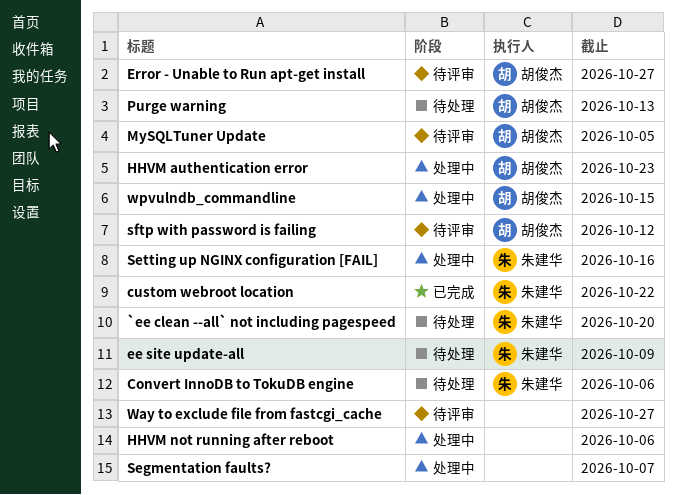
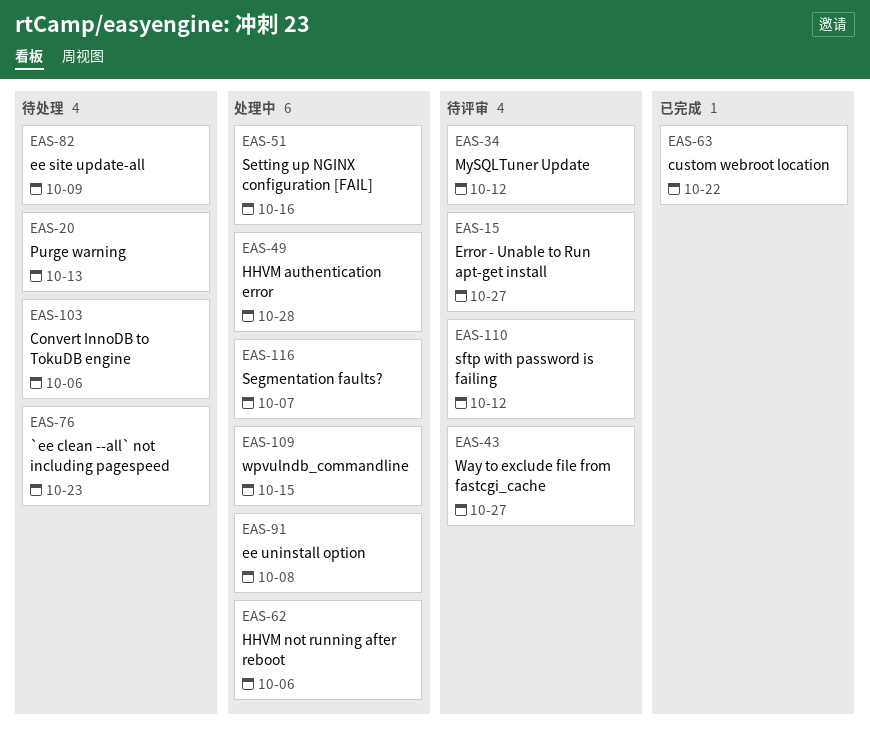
`ee clean --all` not including pagespeed, due: Oct 20 -> Oct 23
ee uninstall option: none -> present
HHVM authentication error, due: Oct 23 -> Oct 28
MySQLTuner Update, due: Oct 5 -> Oct 12

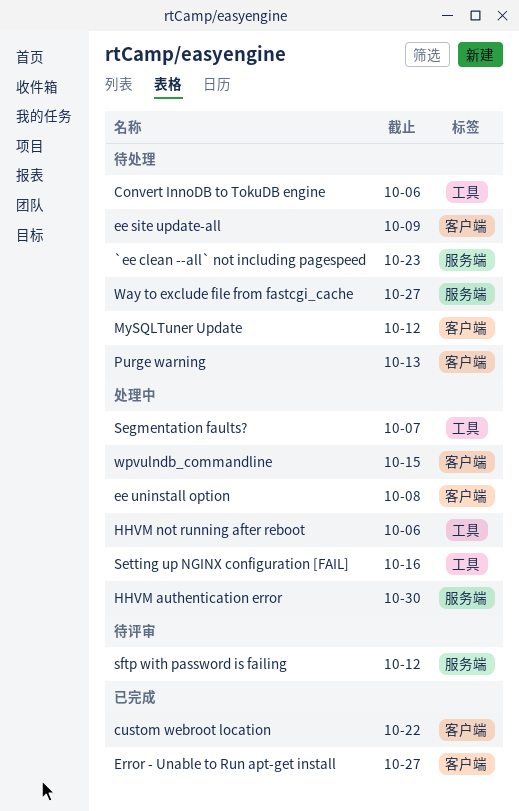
Error - Unable to Run apt-get install, status: 待评审 -> 已完成
HHVM authentication error, due: Oct 28 -> Oct 30
MySQLTuner Update, status: 待评审 -> 待处理
Way to exclude file from fastcgi_cache, status: 待评审 -> 待处理

